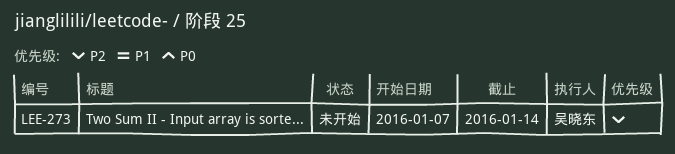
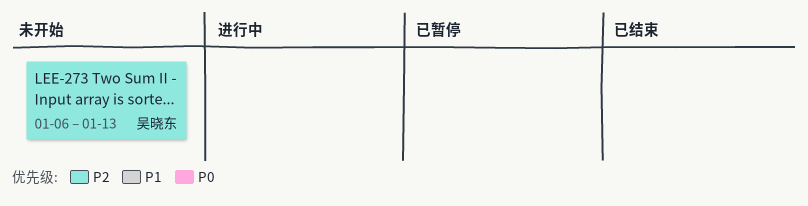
LEE-273, start: Jan 7 -> Jan 6
LEE-273, due: Jan 14 -> Jan 13

